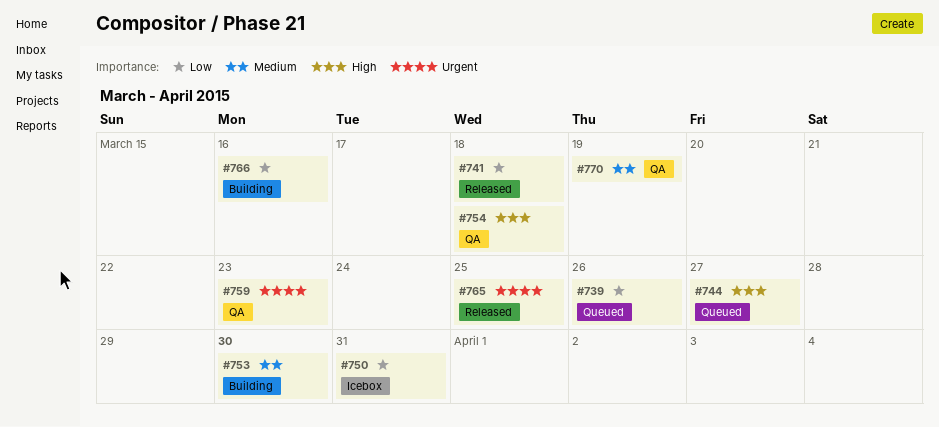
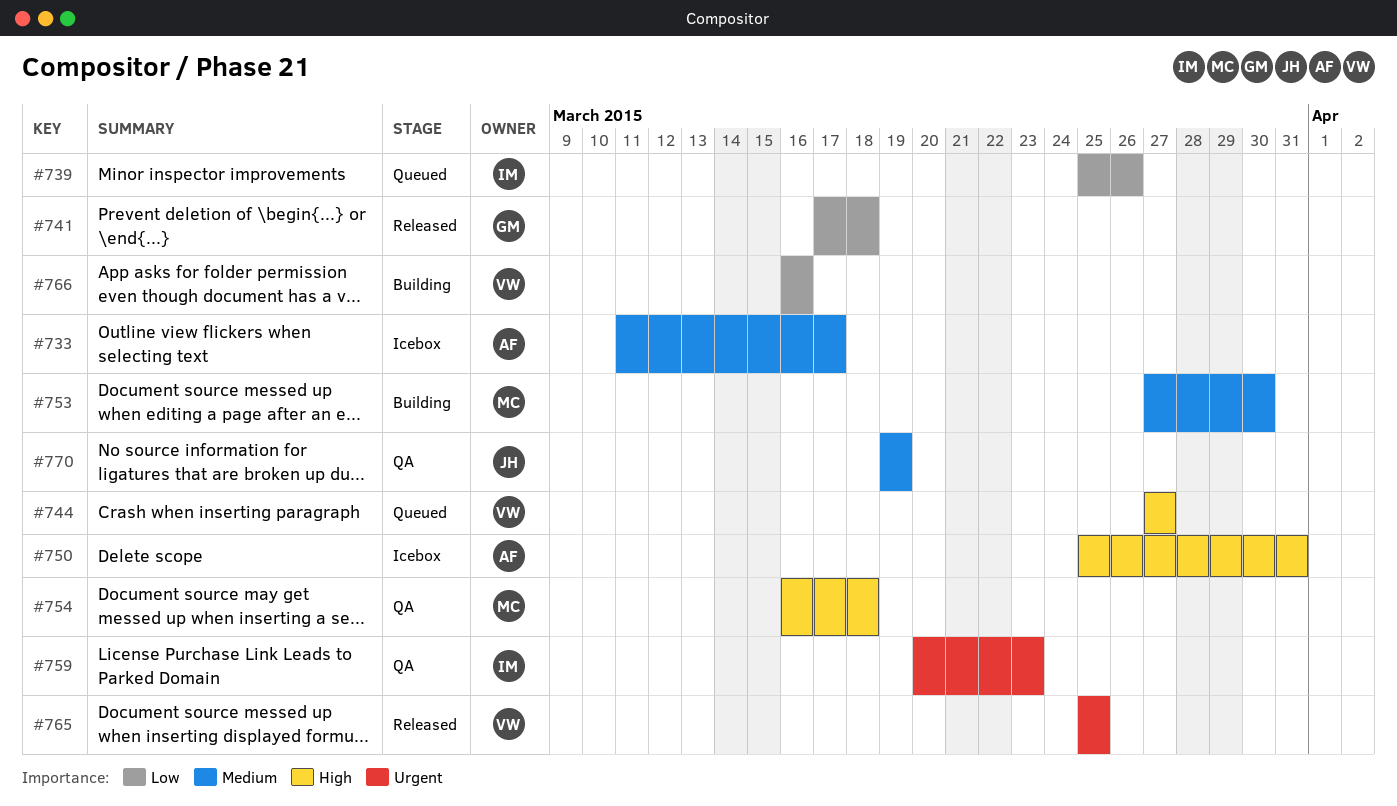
#733: none -> present
#750, priority: Low -> High

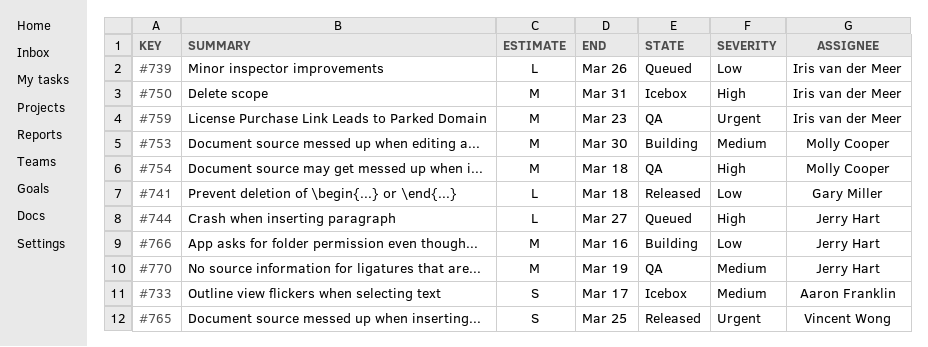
#744, owner: Vincent Wong -> Jerry Hart
#750, owner: Aaron Franklin -> Iris van der Meer
#766, owner: Vincent Wong -> Jerry Hart

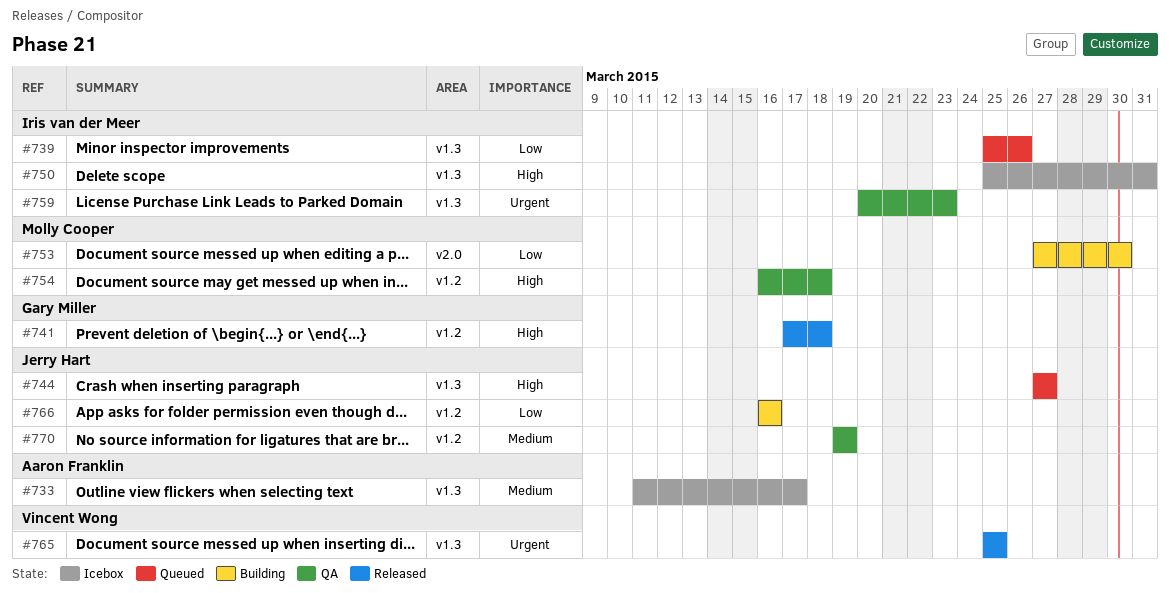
#741, priority: Low -> High
#753, priority: Medium -> Low

